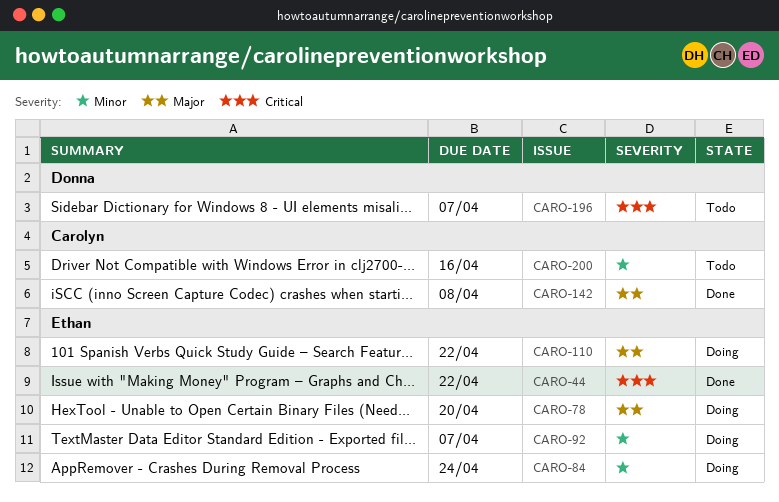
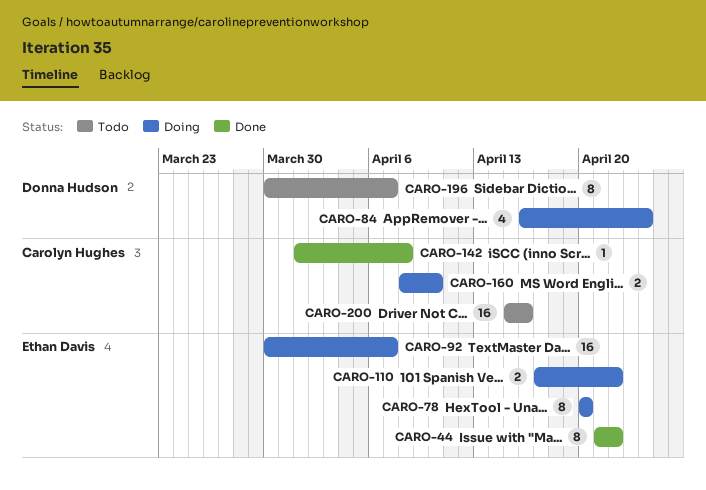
CARO-84, owner: Ethan Davis -> Donna Hudson
CARO-160: none -> present

